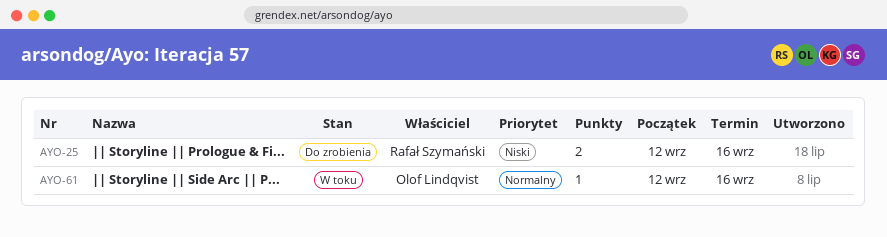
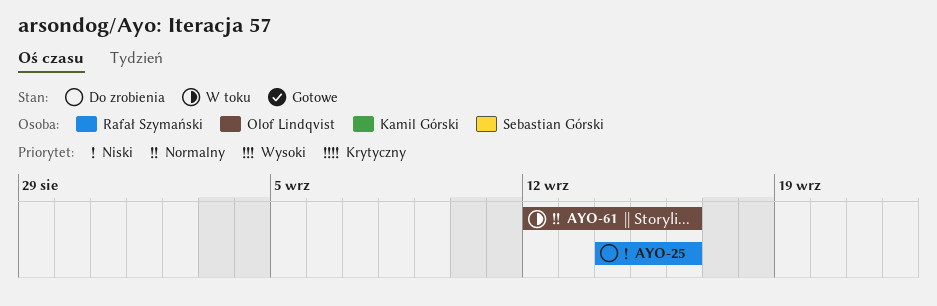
AYO-25, start: Sep 12 -> Sep 14

